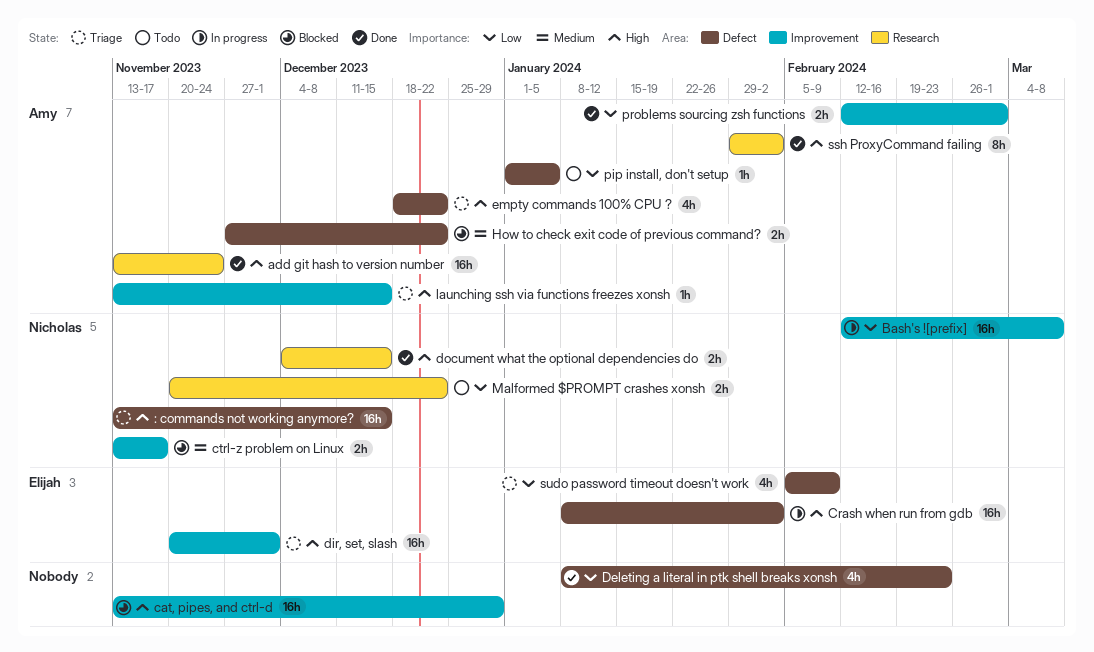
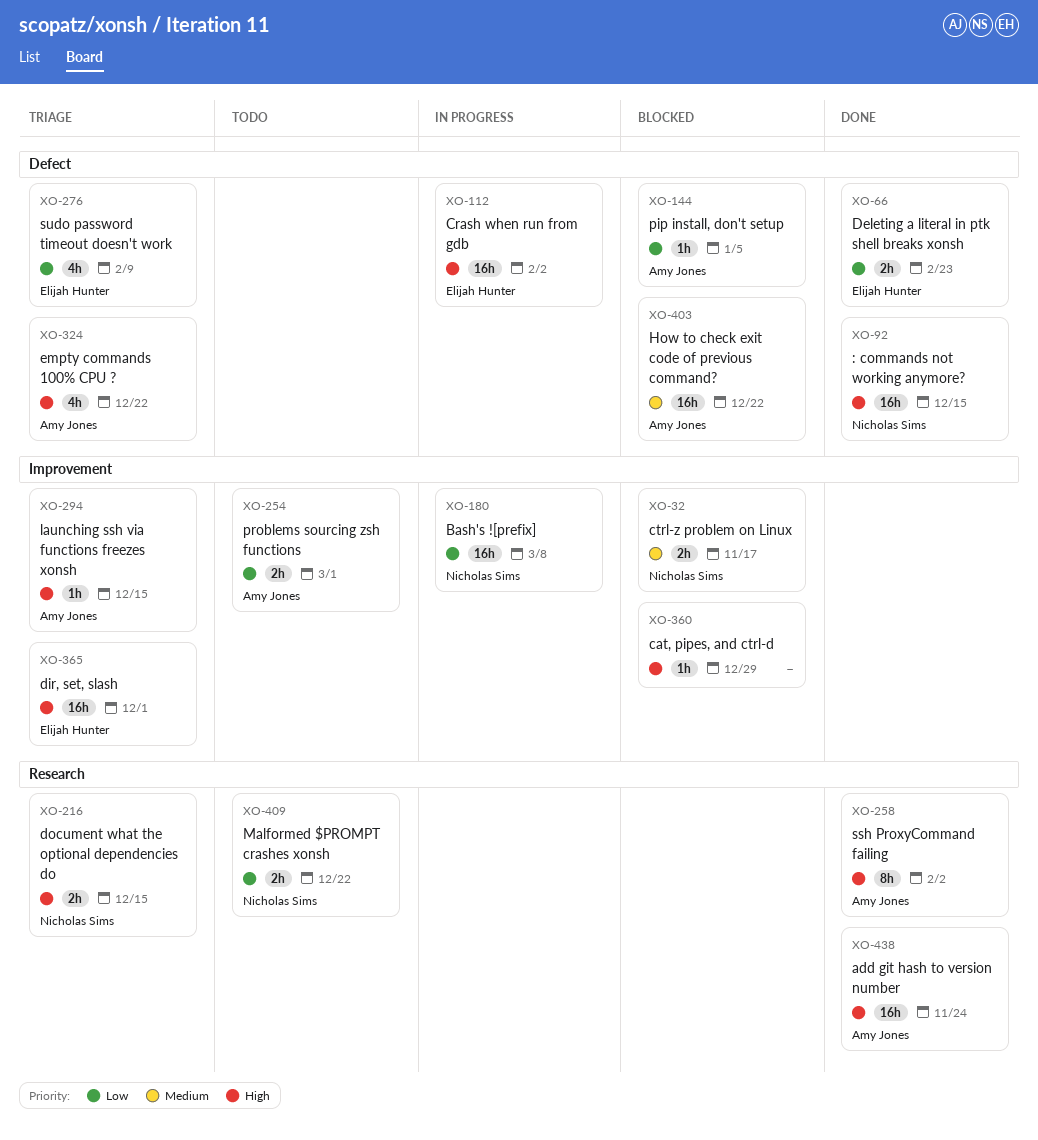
: commands not working anymore?, status: Triage -> Done
cat, pipes, and ctrl-d, estimate: 16h -> 1h
Deleting a literal in ptk shell breaks xonsh, owner: none -> Elijah Hunter
Deleting a literal in ptk shell breaks xonsh, estimate: 4h -> 2h
document what the optional dependencies do, status: Done -> Triage
How to check exit code of previous command?, estimate: 2h -> 16h
pip install, don't setup, status: Todo -> Blocked
problems sourcing zsh functions, status: Done -> Todo

